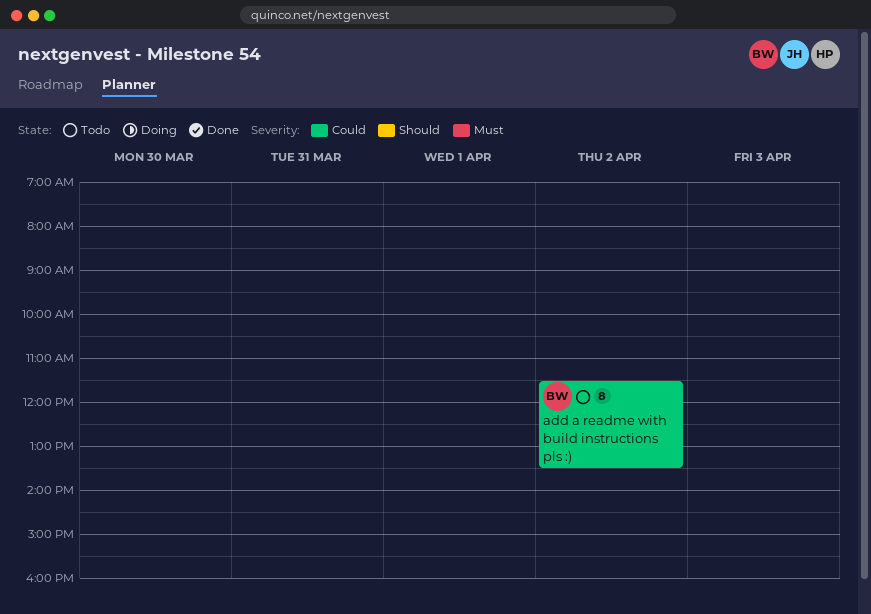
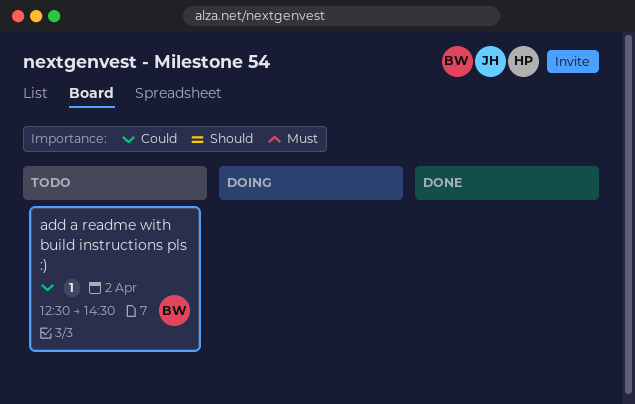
add a readme with build instructions pls :), estimate: 8 -> 1
add a readme with build instructions pls :), begins: 11:30 -> 12:30
add a readme with build instructions pls :), ends: 13:30 -> 14:30

